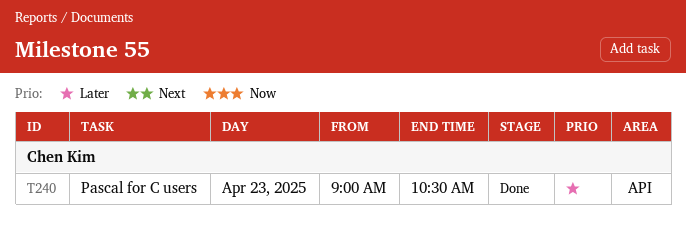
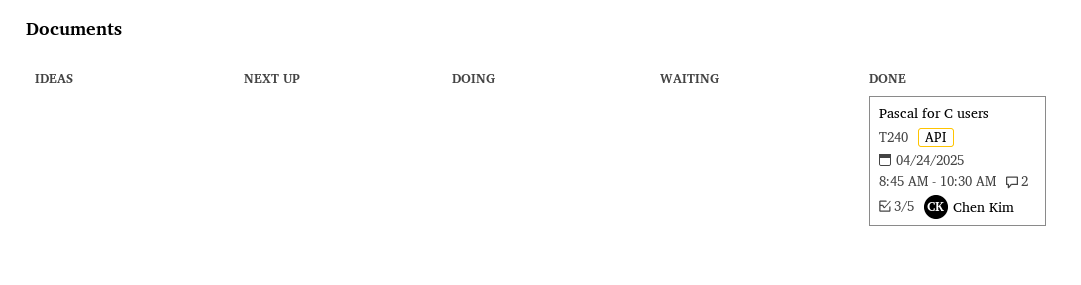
T240, day: Apr 23 -> Apr 24
T240, begins: 09:00 -> 08:45

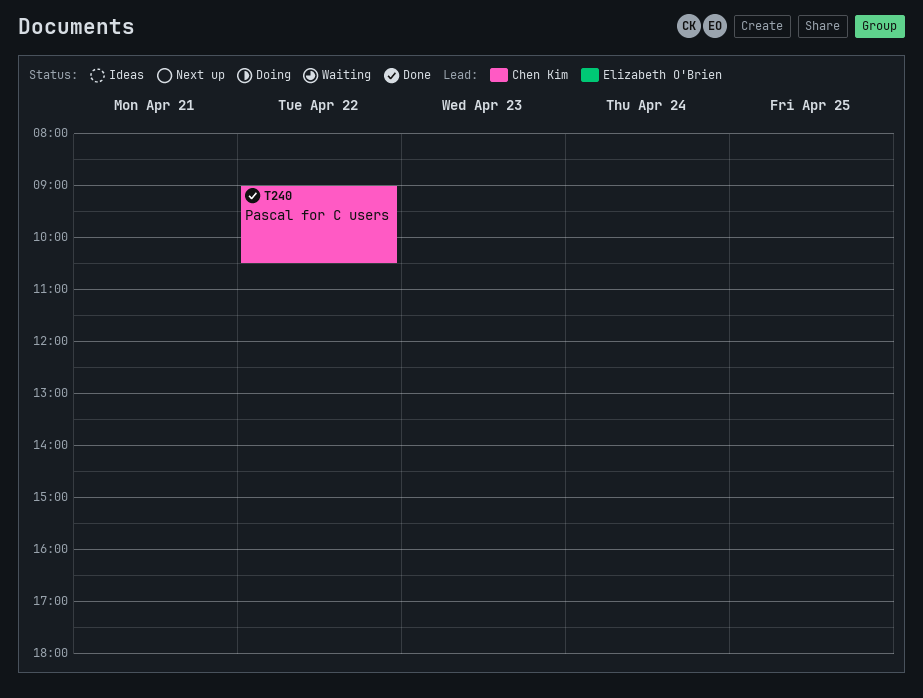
T240, day: Apr 24 -> Apr 22
T240, begins: 08:45 -> 09:00

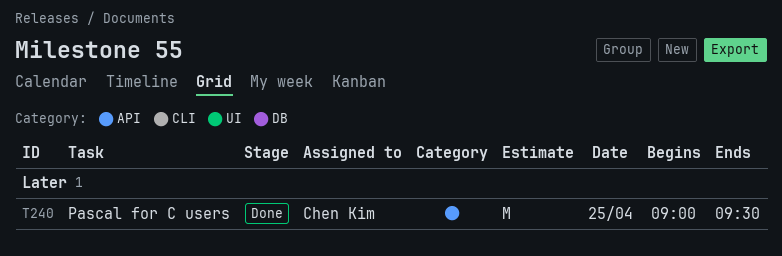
T240, day: Apr 22 -> Apr 25
T240, ends: 10:30 -> 09:30

